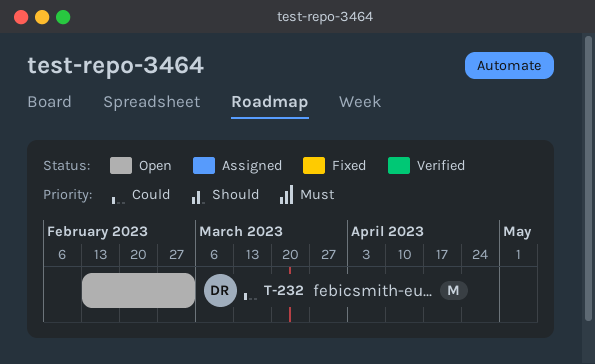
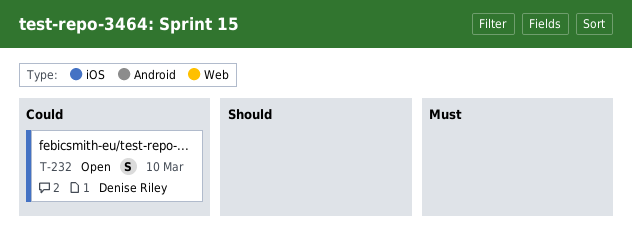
T-232, estimate: M -> S
T-232, due: Mar 3 -> Mar 10

